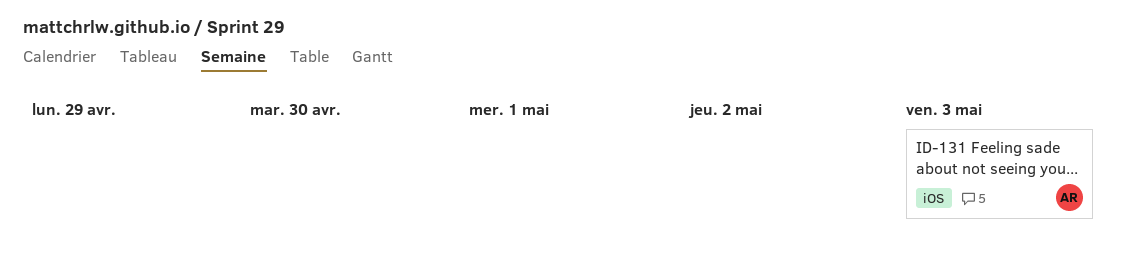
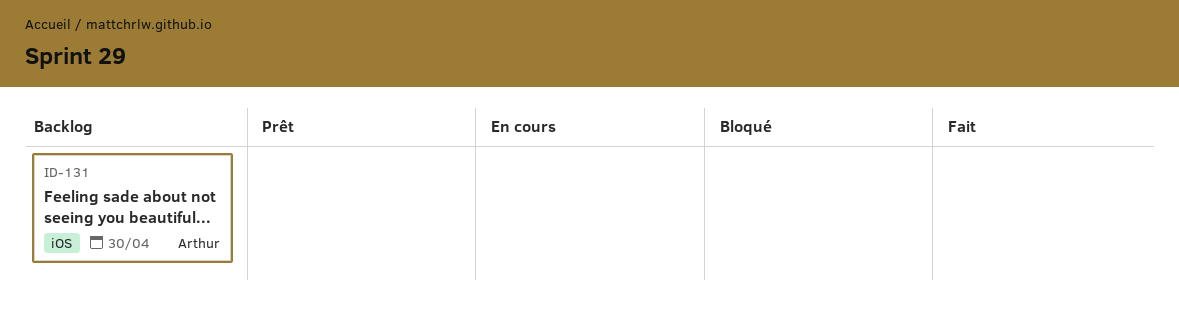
ID-131, due: May 3 -> Apr 30

